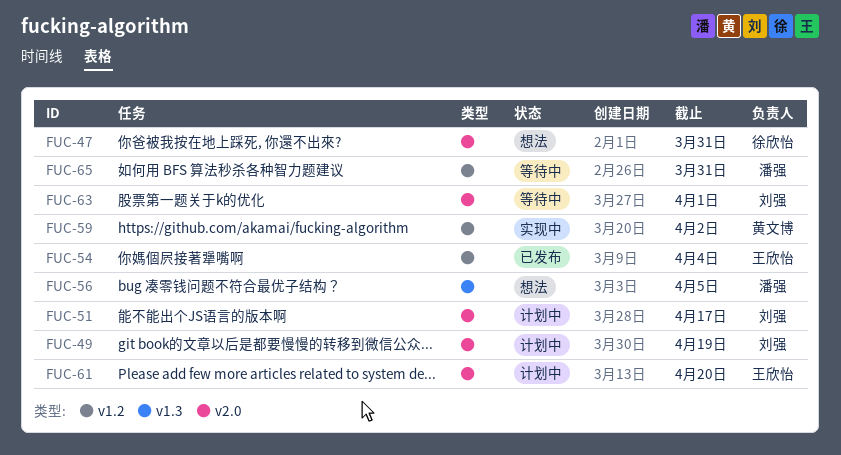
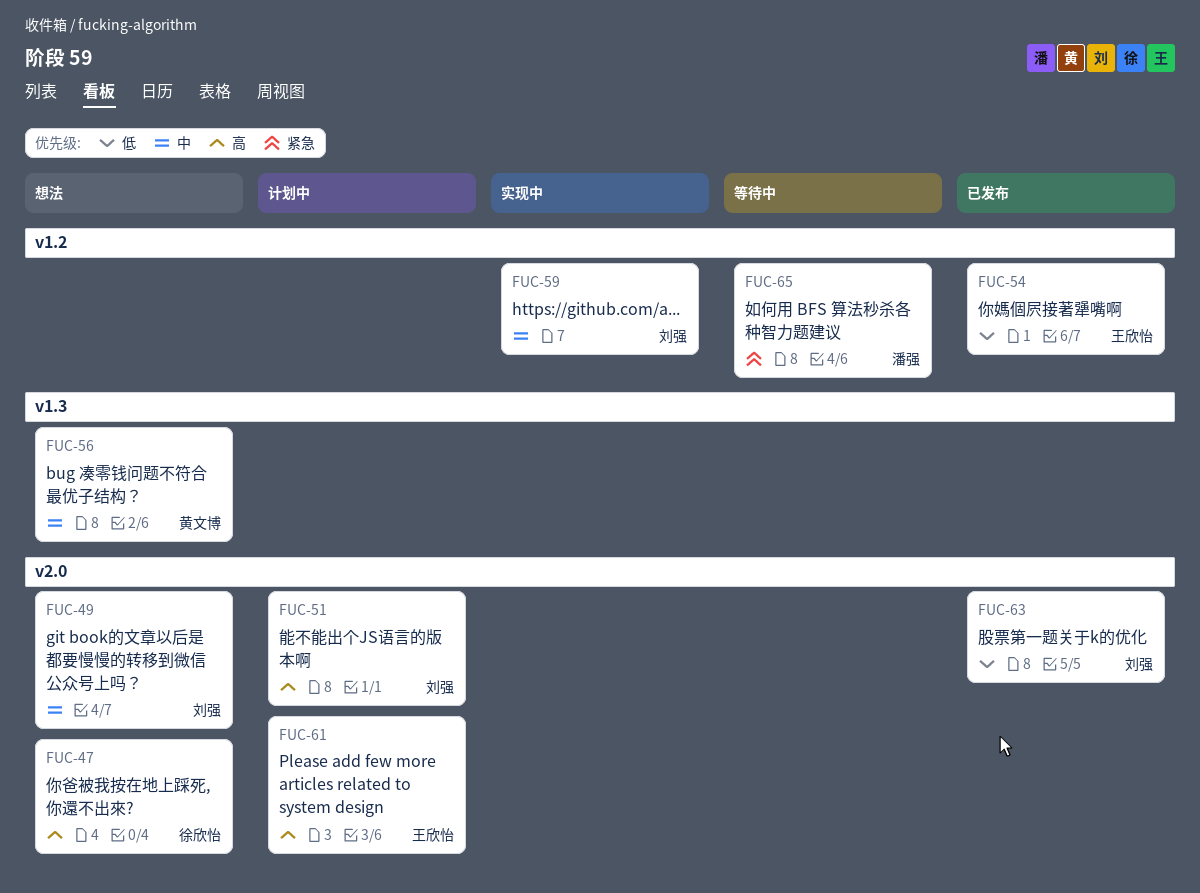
FUC-49, status: 计划中 -> 想法
FUC-56, owner: 潘强 -> 黄文博
FUC-59, owner: 黄文博 -> 刘强
FUC-63, status: 等待中 -> 已发布

